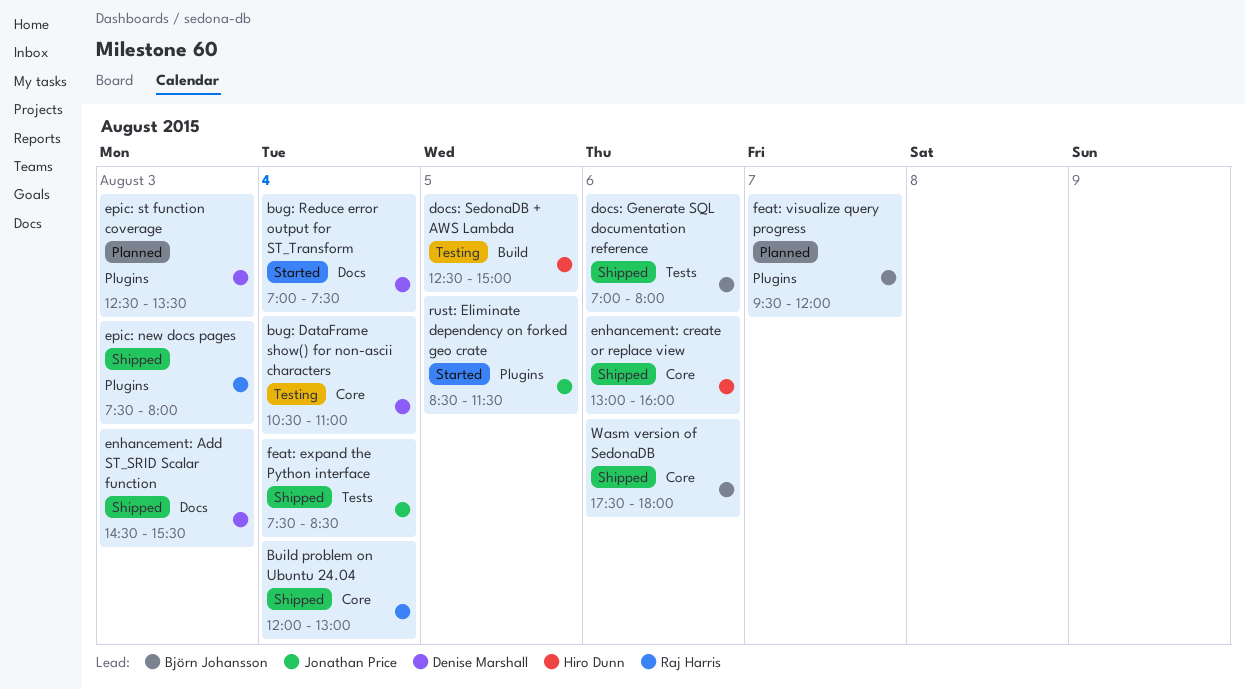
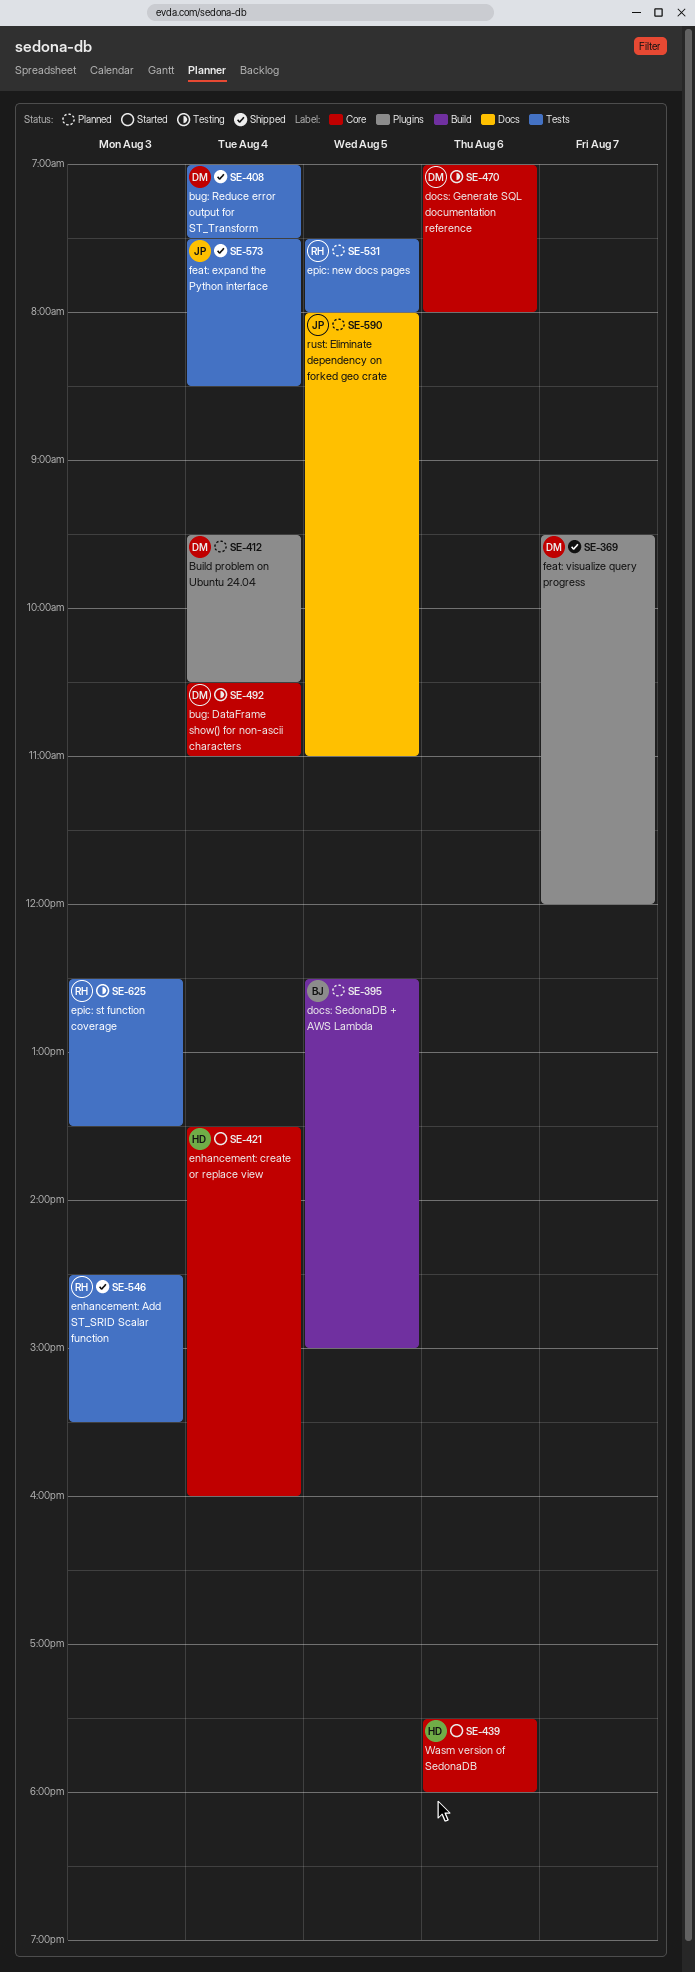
bug: Reduce error output for ST_Transform, status: Started -> Shipped
bug: Reduce error output for ST_Transform, label: Docs -> Tests
Build problem on Ubuntu 24.04, status: Shipped -> Planned
Build problem on Ubuntu 24.04, owner: Raj Harris -> Denise Marshall
Build problem on Ubuntu 24.04, label: Core -> Plugins
Build problem on Ubuntu 24.04, begins: 12:00 -> 09:30
Build problem on Ubuntu 24.04, ends: 13:00 -> 10:30
docs: Generate SQL documentation reference, status: Shipped -> Testing
docs: Generate SQL documentation reference, owner: Björn Johansson -> Denise Marshall
docs: Generate SQL documentation reference, label: Tests -> Core
docs: SedonaDB + AWS Lambda, status: Testing -> Planned
docs: SedonaDB + AWS Lambda, owner: Hiro Dunn -> Björn Johansson
enhancement: Add ST_SRID Scalar function, owner: Denise Marshall -> Raj Harris
enhancement: Add ST_SRID Scalar function, label: Docs -> Tests
enhancement: create or replace view, status: Shipped -> Started
enhancement: create or replace view, day: Aug 6 -> Aug 4
enhancement: create or replace view, begins: 13:00 -> 13:30
epic: new docs pages, status: Shipped -> Planned
epic: new docs pages, label: Plugins -> Tests
epic: new docs pages, day: Aug 3 -> Aug 5
epic: st function coverage, status: Planned -> Testing
epic: st function coverage, owner: Denise Marshall -> Raj Harris
epic: st function coverage, label: Plugins -> Tests
feat: visualize query progress, status: Planned -> Shipped
feat: visualize query progress, owner: Björn Johansson -> Denise Marshall
rust: Eliminate dependency on forked geo crate, status: Started -> Planned
rust: Eliminate dependency on forked geo crate, label: Plugins -> Docs
rust: Eliminate dependency on forked geo crate, begins: 08:30 -> 08:00
rust: Eliminate dependency on forked geo crate, ends: 11:30 -> 11:00
Wasm version of SedonaDB, status: Shipped -> Started
Wasm version of SedonaDB, owner: Björn Johansson -> Hiro Dunn

